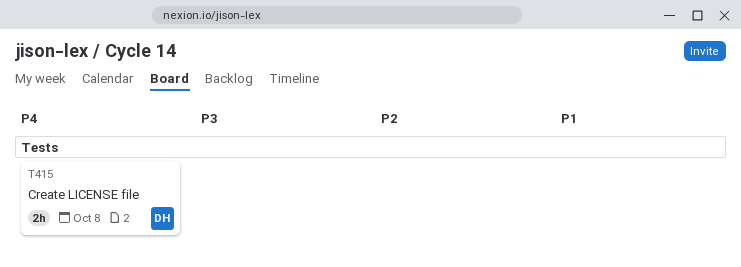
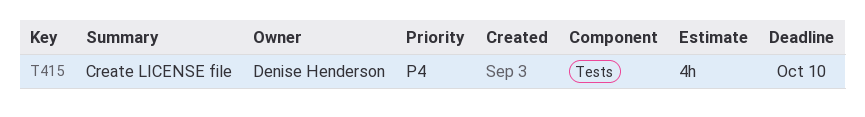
T415, estimate: 2h -> 4h
T415, due: Oct 8 -> Oct 10

